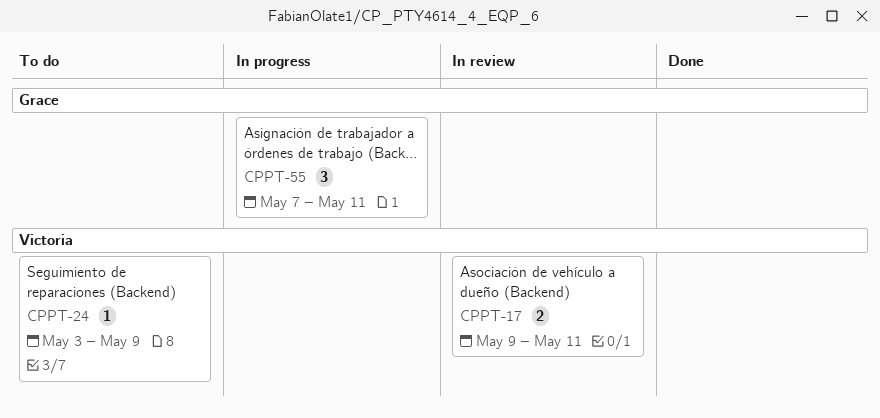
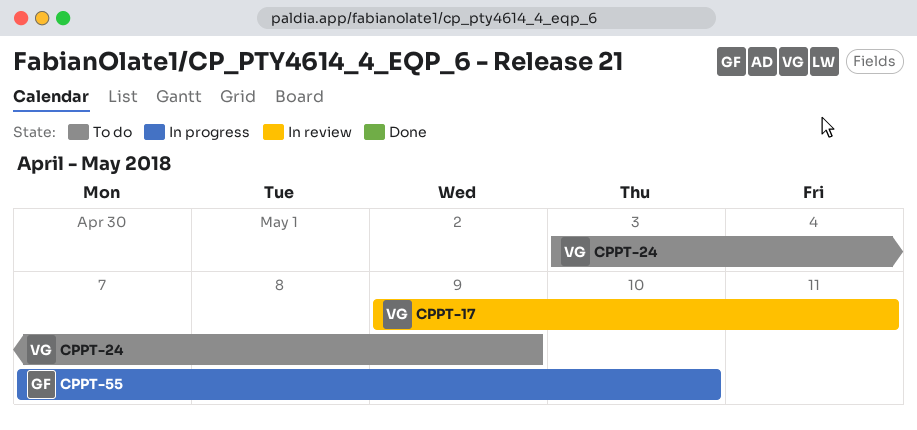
CPPT-55, due: May 11 -> May 10

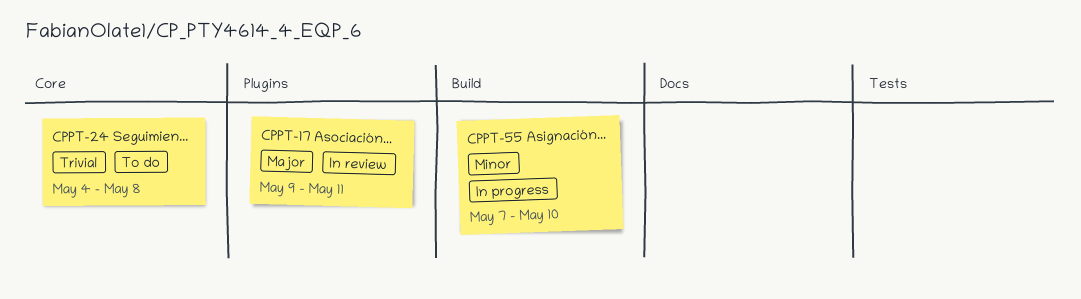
CPPT-24, start: May 3 -> May 4
CPPT-24, due: May 9 -> May 8

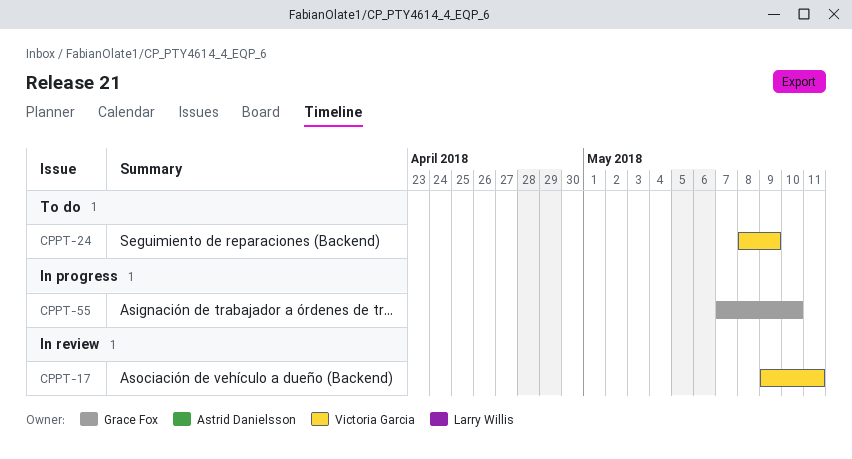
CPPT-24, start: May 4 -> May 8
CPPT-24, due: May 8 -> May 9

